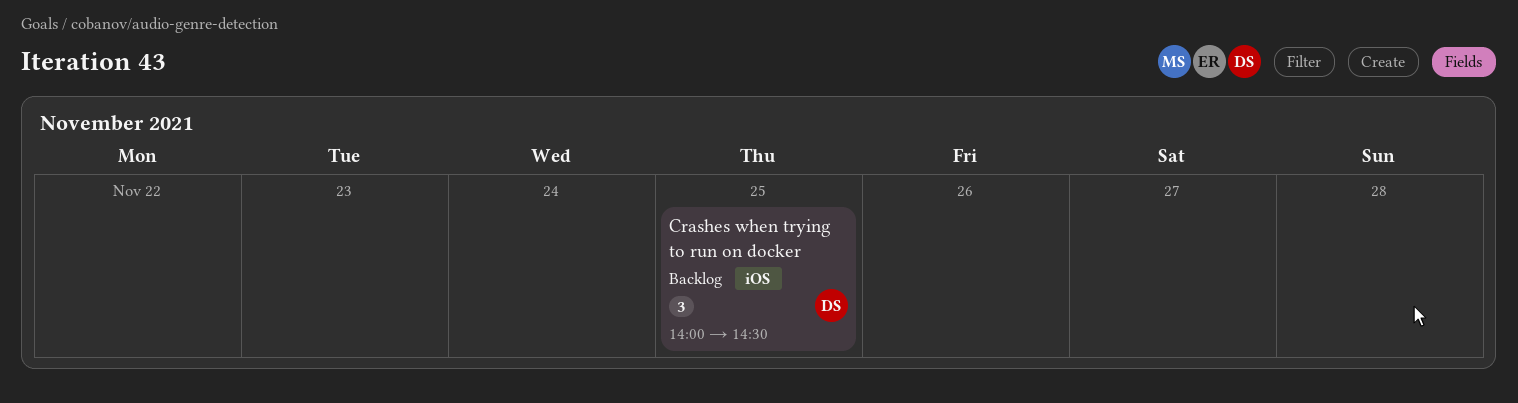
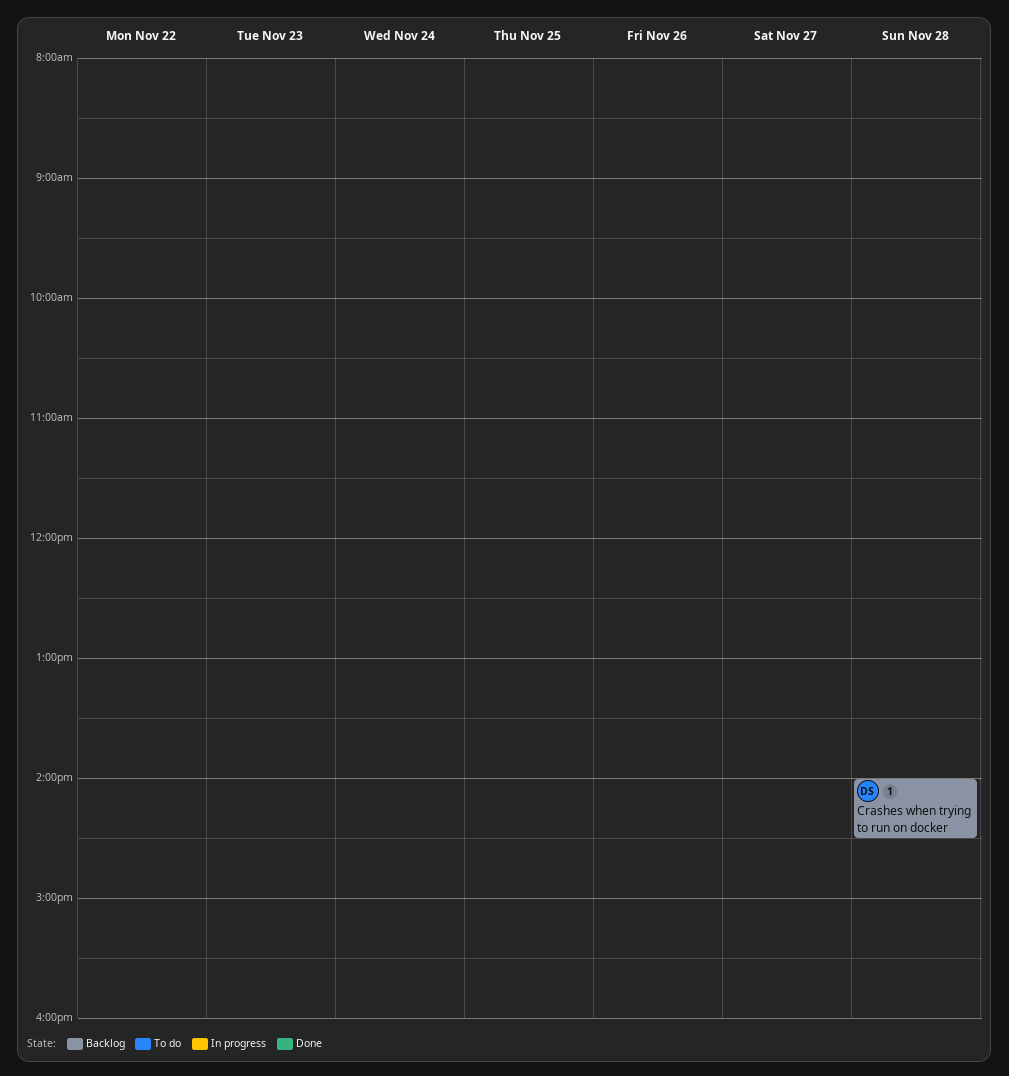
Crashes when trying to run on docker, estimate: 3 -> 1
Crashes when trying to run on docker, day: Nov 25 -> Nov 28

